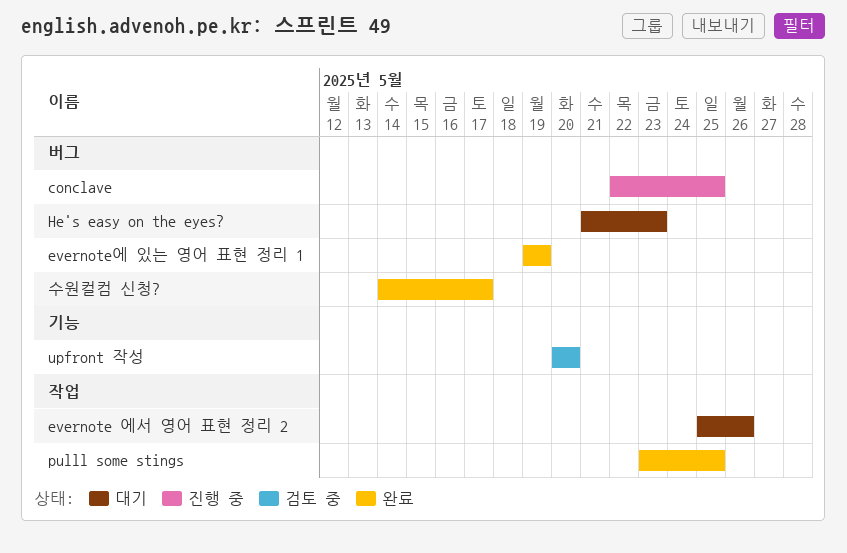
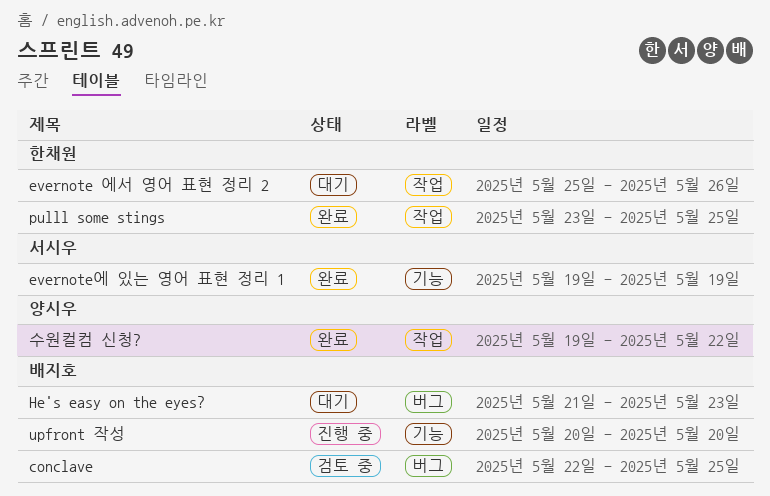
conclave, status: 진행 중 -> 검토 중
evernote에 있는 영어 표현 정리 1, label: 버그 -> 기능
upfront 작성, status: 검토 중 -> 진행 중
수원컬컴 신청?, label: 버그 -> 작업
수원컬컴 신청?, start: May 14 -> May 19
수원컬컴 신청?, due: May 17 -> May 22

